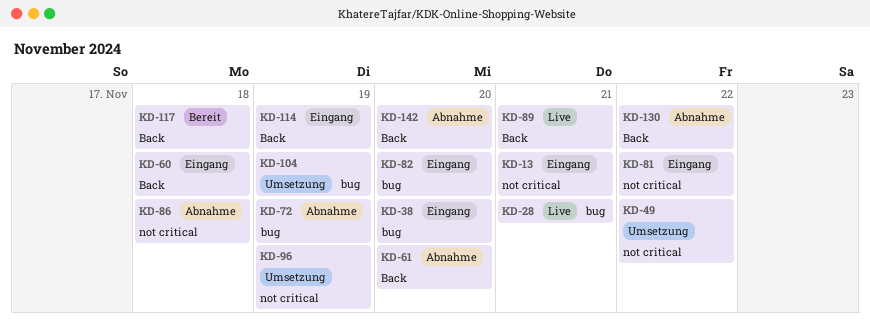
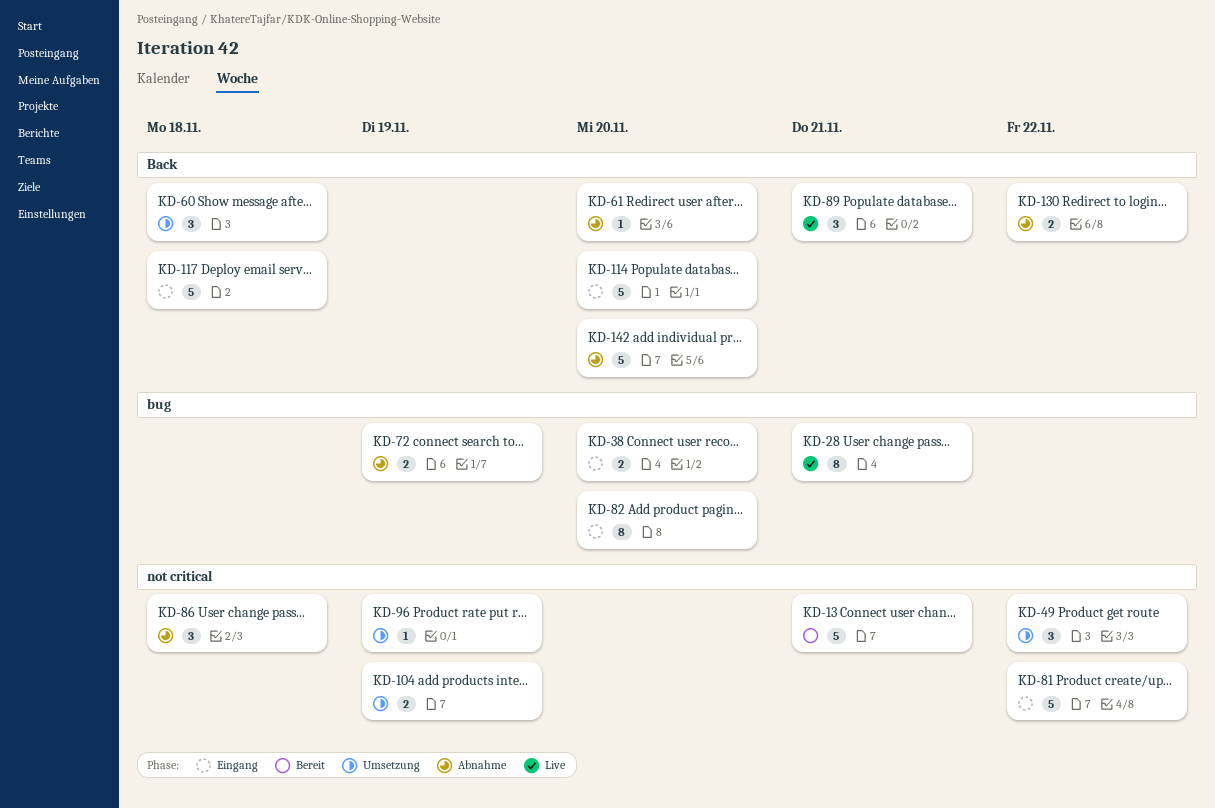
KD-13, status: Eingang -> Bereit
KD-60, status: Eingang -> Umsetzung
KD-104, label: bug -> not critical
KD-114, due: Nov 19 -> Nov 20
KD-117, status: Bereit -> Eingang

